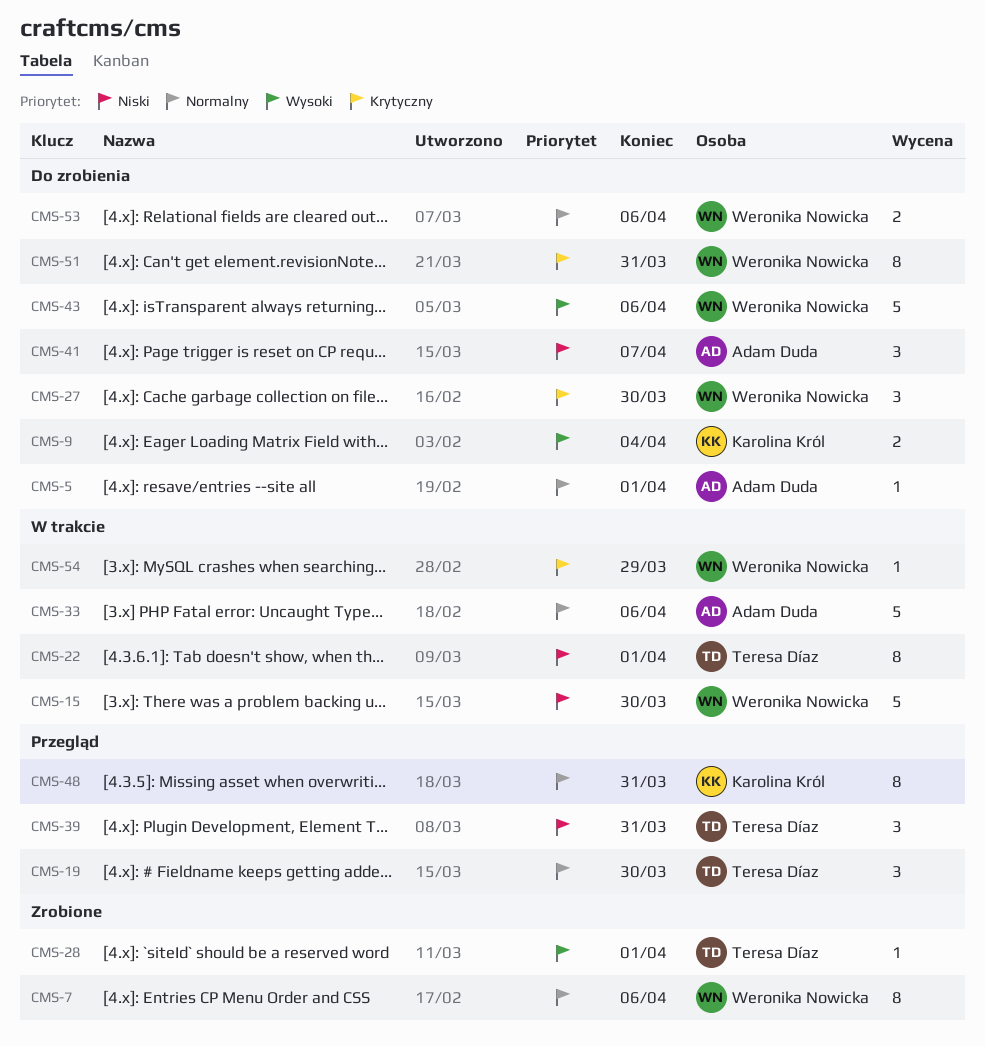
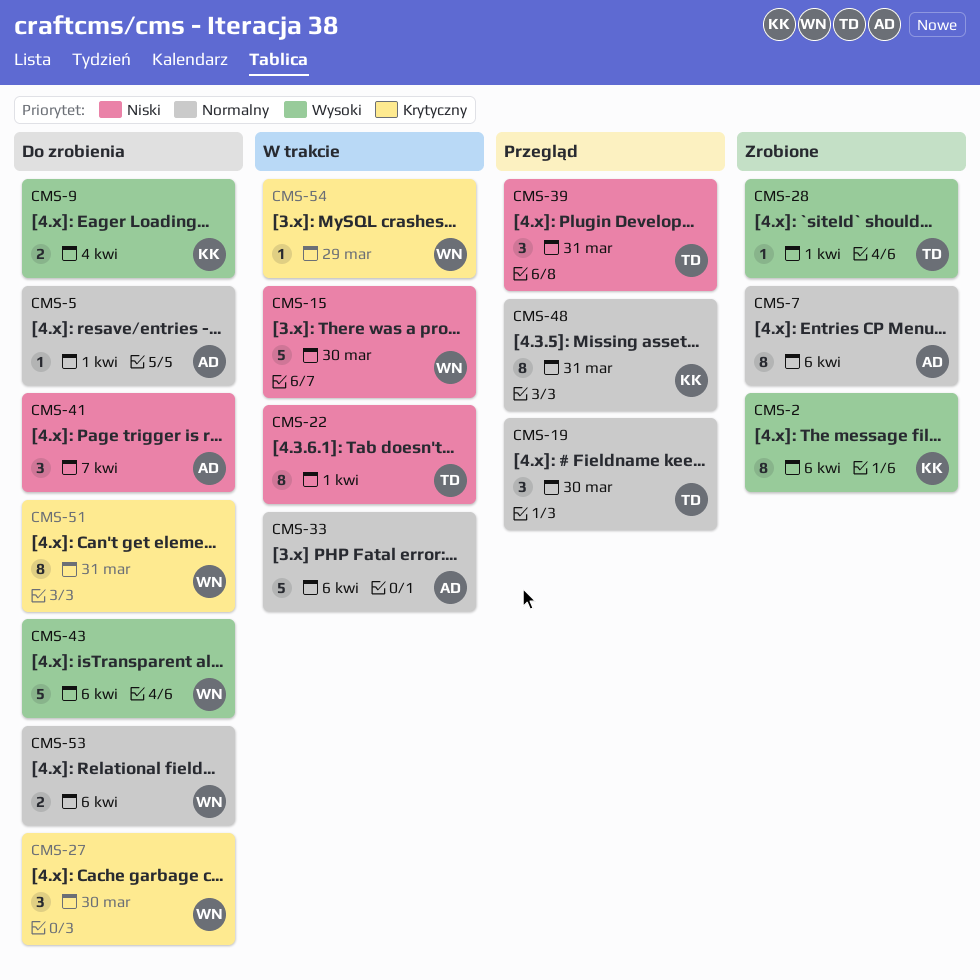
CMS-2: none -> present
CMS-7, owner: Weronika Nowicka -> Adam Duda

